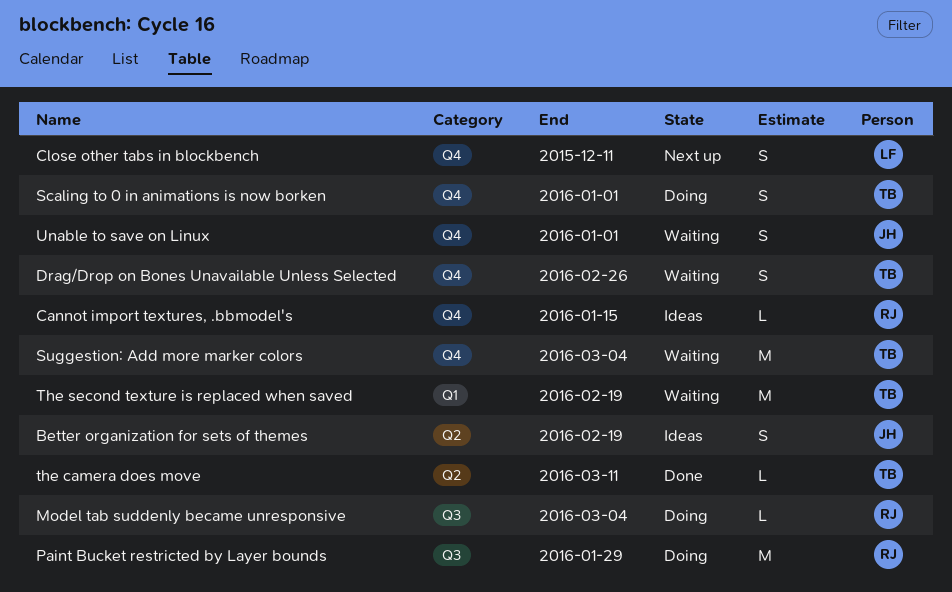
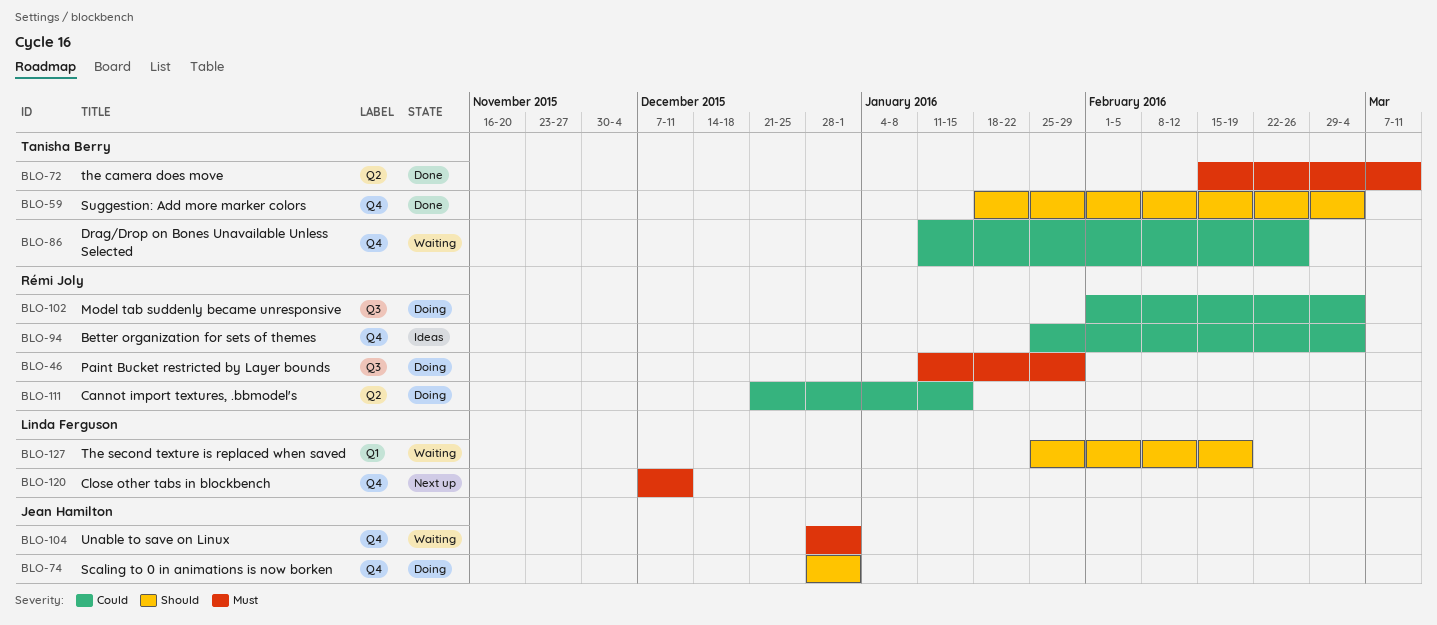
Better organization for sets of themes, owner: Jean Hamilton -> Rémi Joly
Better organization for sets of themes, label: Q2 -> Q4
Better organization for sets of themes, due: Feb 19 -> Mar 4
Cannot import textures, .bbmodel's, status: Ideas -> Doing
Cannot import textures, .bbmodel's, label: Q4 -> Q2
Scaling to 0 in animations is now borken, owner: Tanisha Berry -> Jean Hamilton
Suggestion: Add more marker colors, status: Waiting -> Done
The second texture is replaced when saved, owner: Tanisha Berry -> Linda Ferguson

